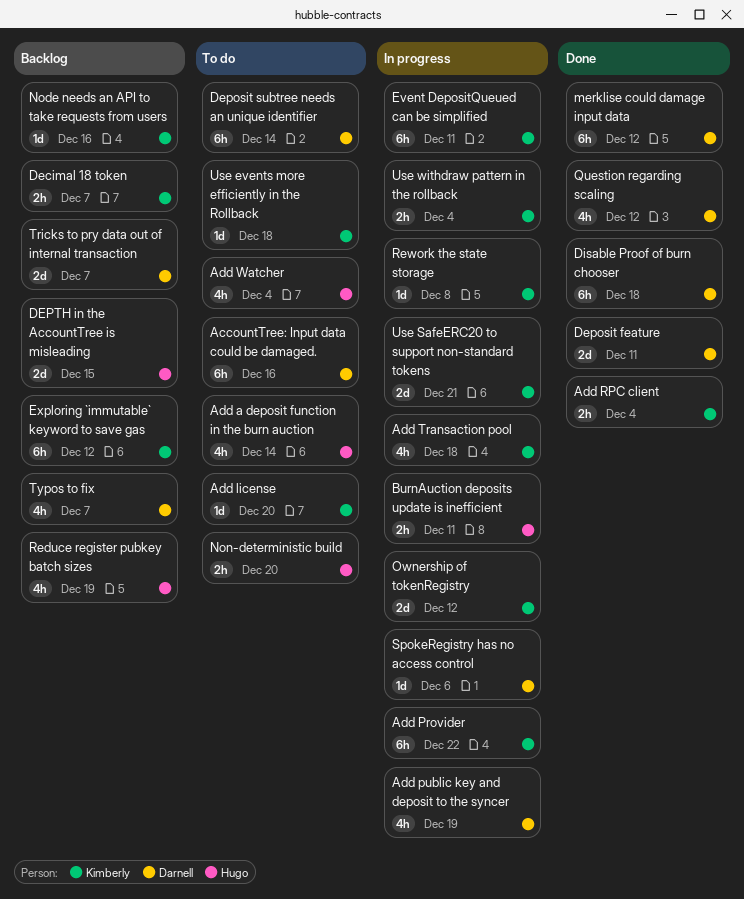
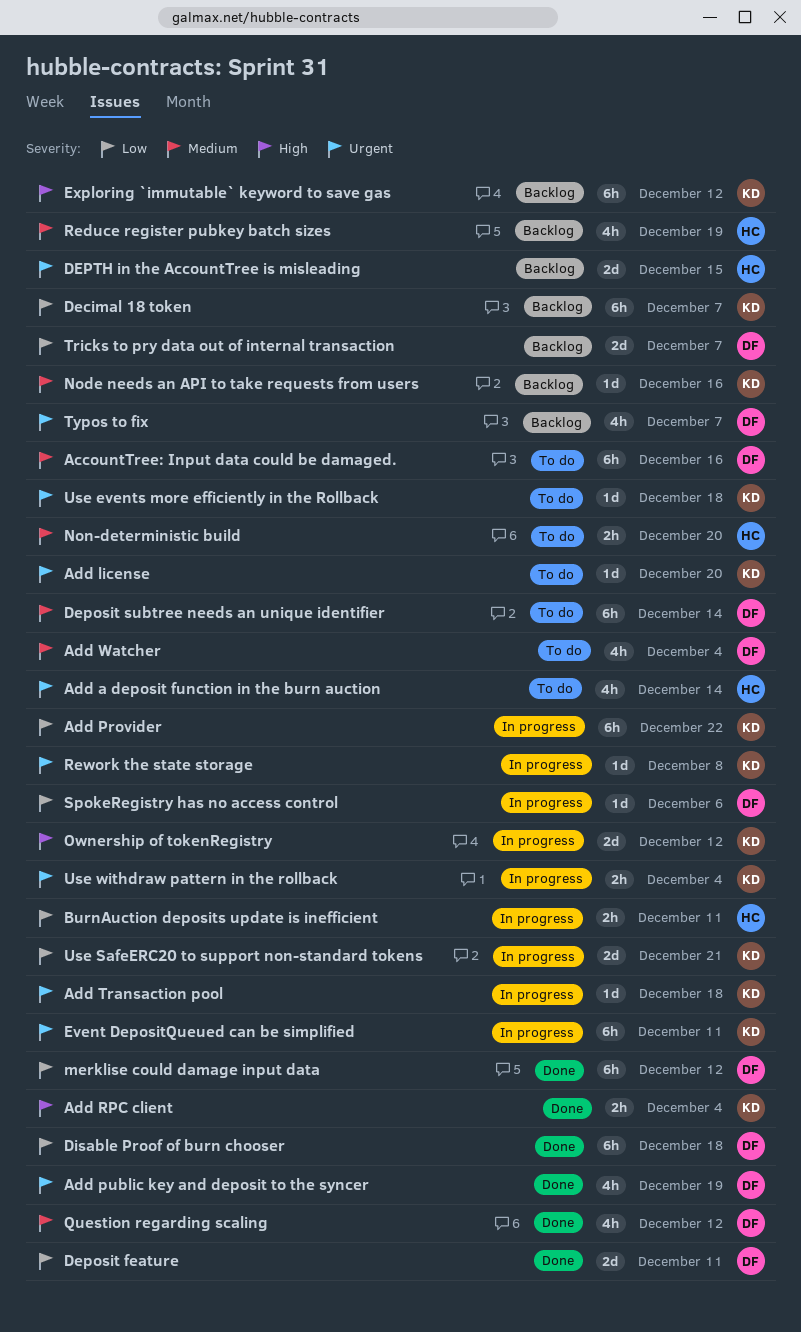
Add public key and deposit to the syncer, status: In progress -> Done
Add Transaction pool, estimate: 4h -> 1d
Add Watcher, owner: Hugo -> Darnell
Decimal 18 token, estimate: 2h -> 6h

